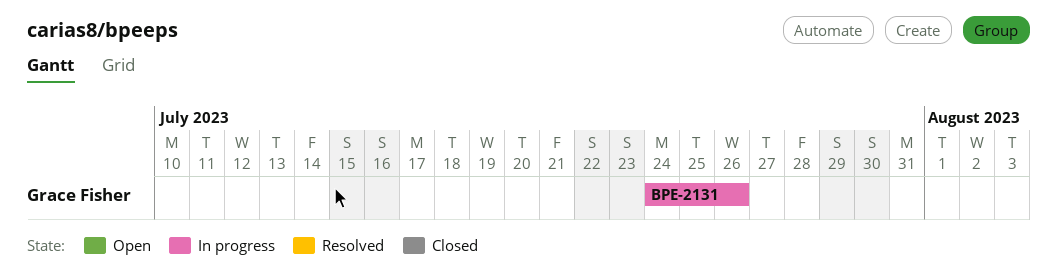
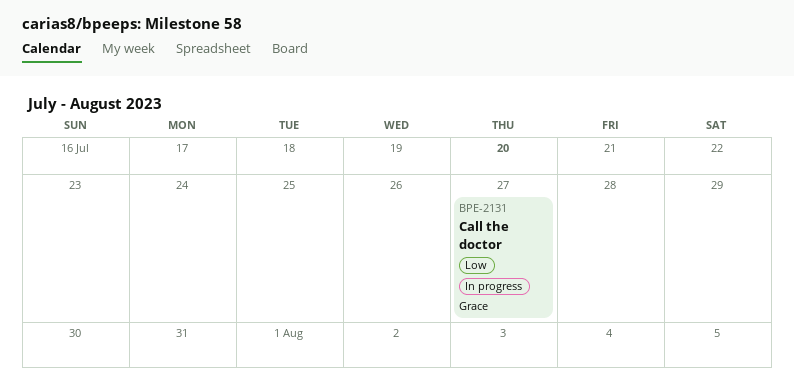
BPE-2131, due: Jul 26 -> Jul 27

